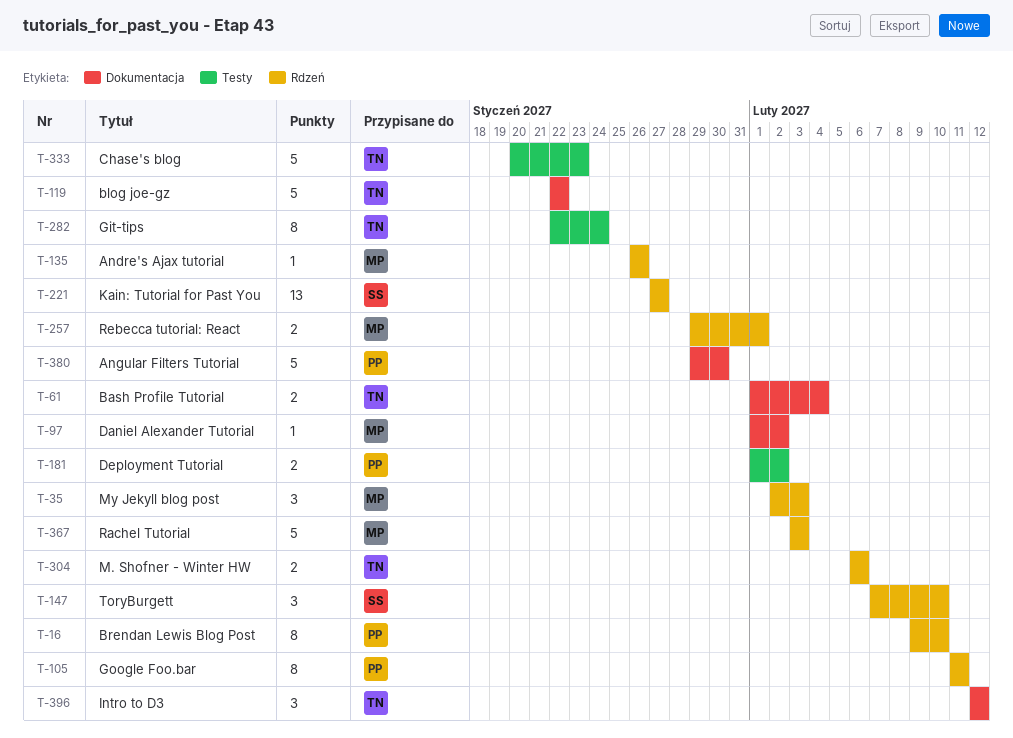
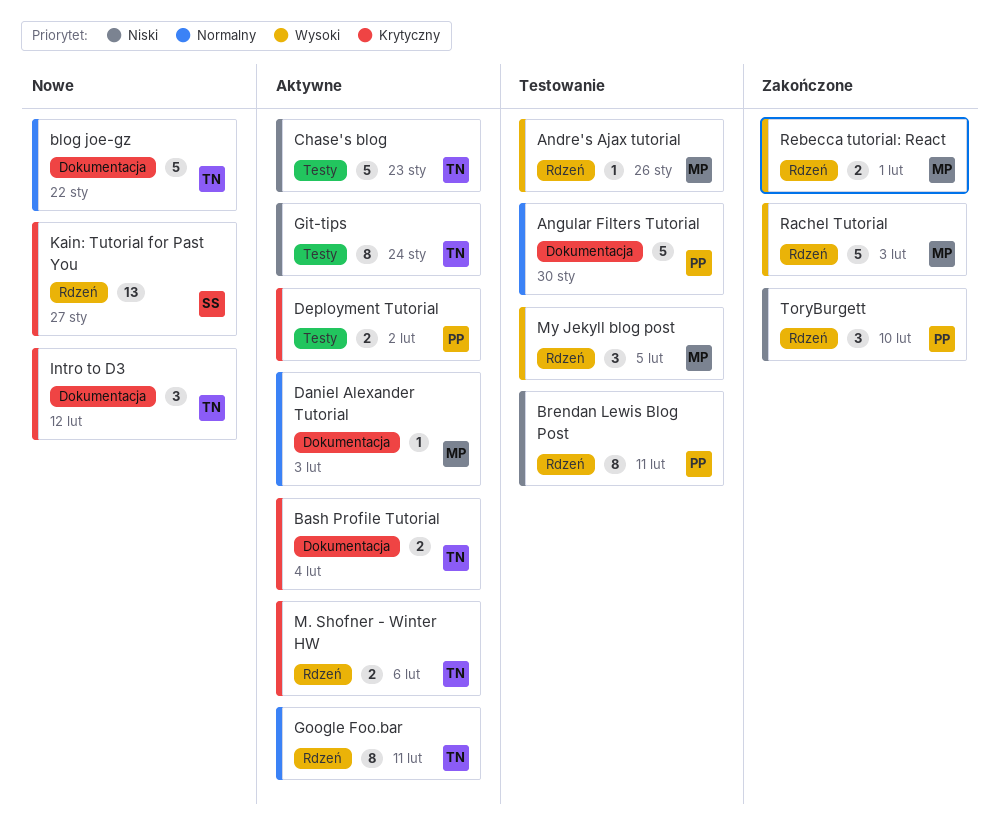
Brendan Lewis Blog Post, due: Feb 10 -> Feb 11
Daniel Alexander Tutorial, due: Feb 2 -> Feb 3
Google Foo.bar, owner: PP -> TN
My Jekyll blog post, due: Feb 3 -> Feb 5
ToryBurgett, owner: SS -> PP

